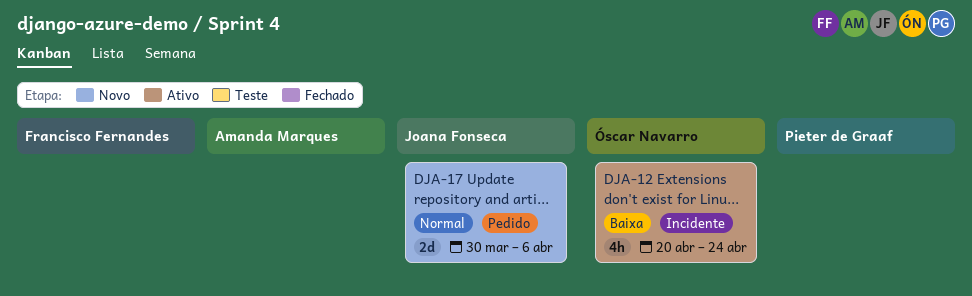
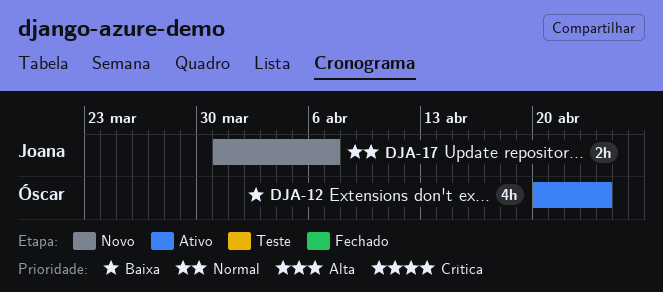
DJA-17, estimate: 2d -> 2h
DJA-17, start: Mar 30 -> Mar 31
DJA-17, due: Apr 6 -> Apr 7

